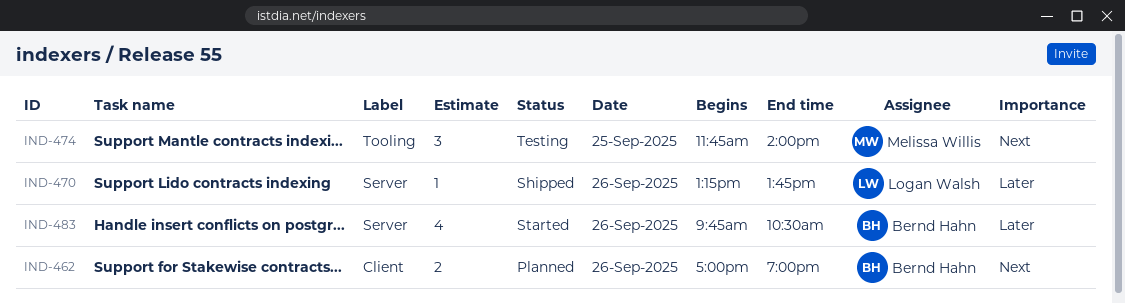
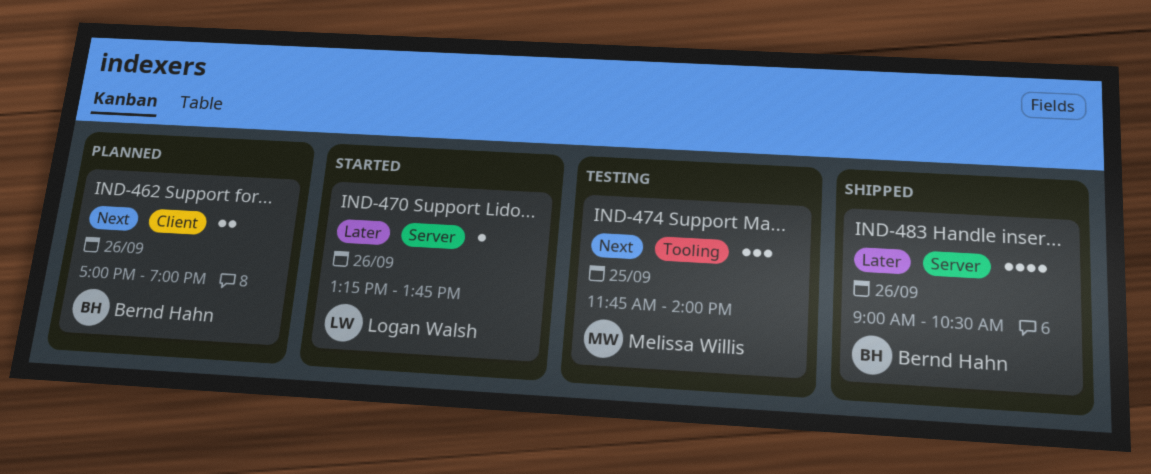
IND-470, status: Shipped -> Started
IND-483, status: Started -> Shipped
IND-483, begins: 09:45 -> 09:00

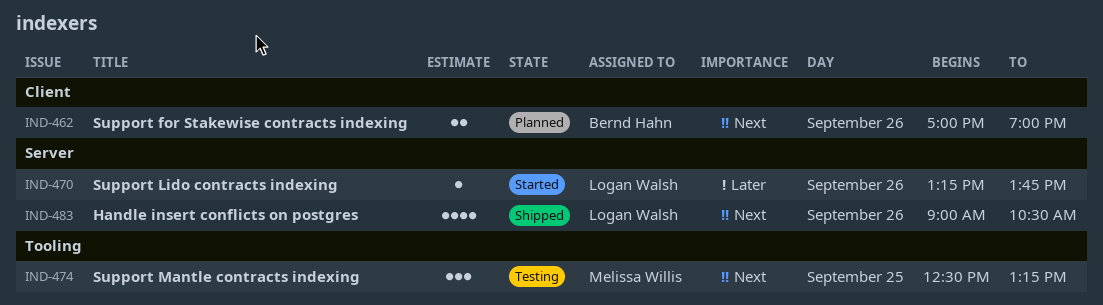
IND-474, begins: 11:45 -> 12:30
IND-474, ends: 14:00 -> 13:15
IND-483, owner: Bernd Hahn -> Logan Walsh
IND-483, priority: Later -> Next

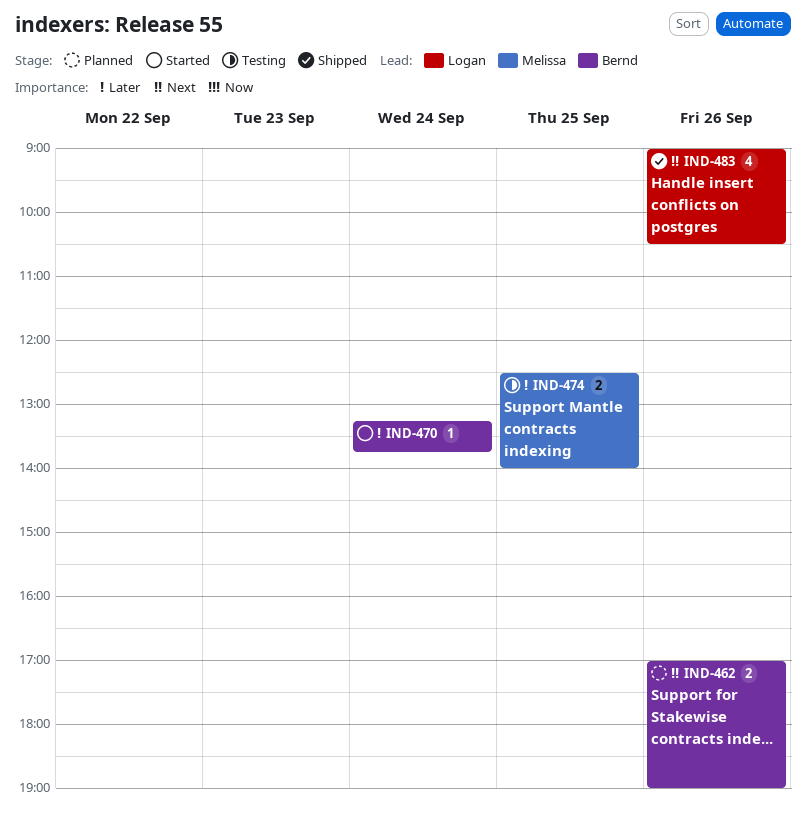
IND-470, owner: Logan Walsh -> Bernd Hahn
IND-470, day: Sep 26 -> Sep 24
IND-474, priority: Next -> Later
IND-474, estimate: 3 -> 2
IND-474, ends: 13:15 -> 14:00

